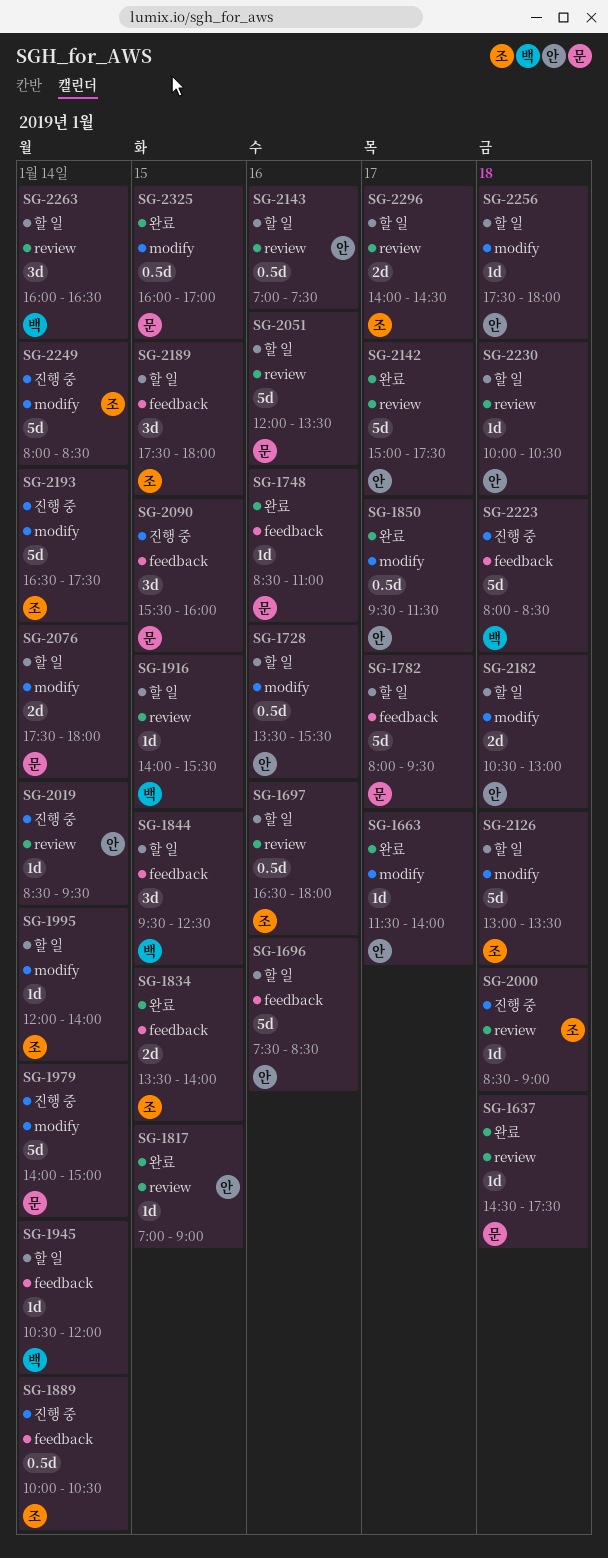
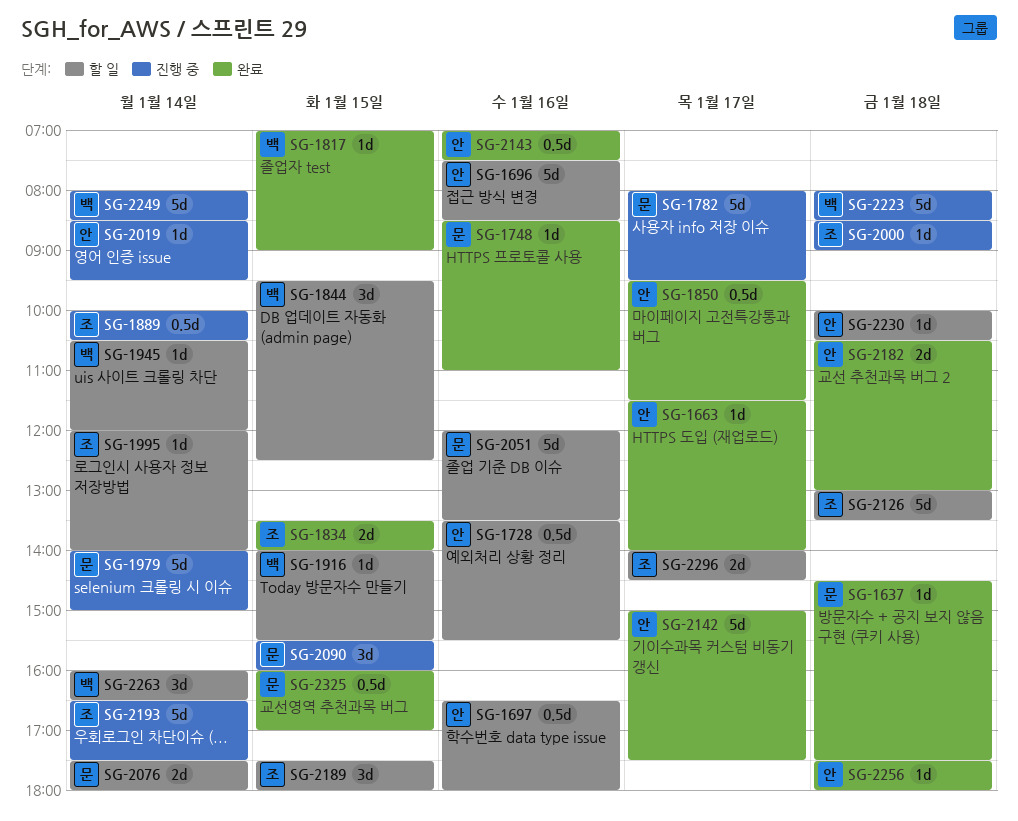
SG-1697, owner: 조 -> 안
SG-1782, status: 할 일 -> 진행 중
SG-1817, owner: 안 -> 백
SG-2143, status: 할 일 -> 완료
SG-2182, status: 할 일 -> 완료
SG-2249, owner: 조 -> 백
SG-2256, status: 할 일 -> 완료

